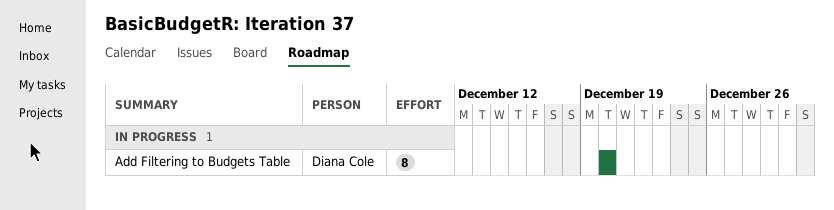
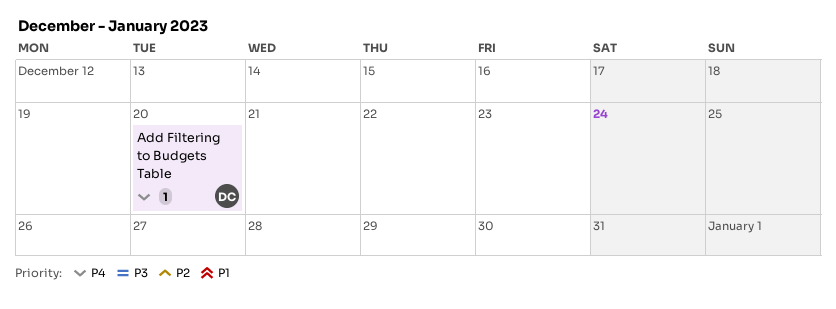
Add Filtering to Budgets Table, estimate: 8 -> 1

